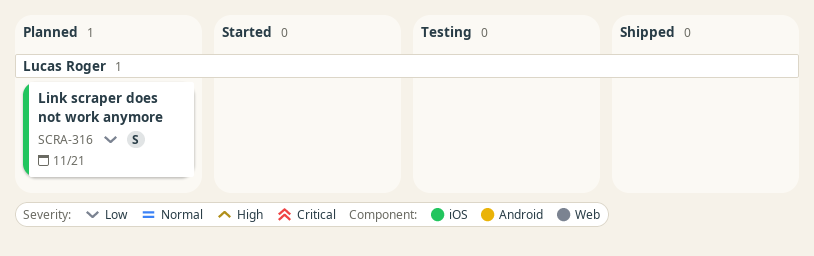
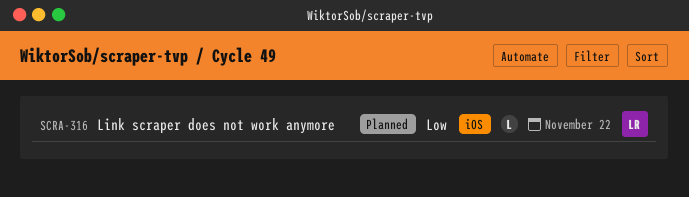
SCRA-316, estimate: S -> L
SCRA-316, due: Nov 21 -> Nov 22

